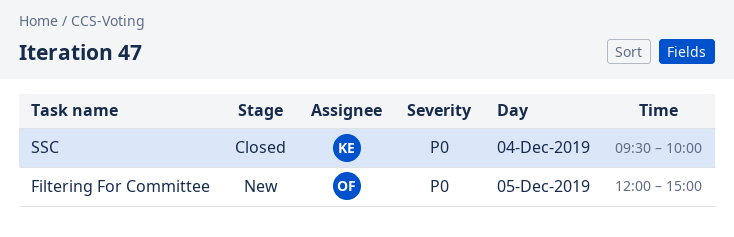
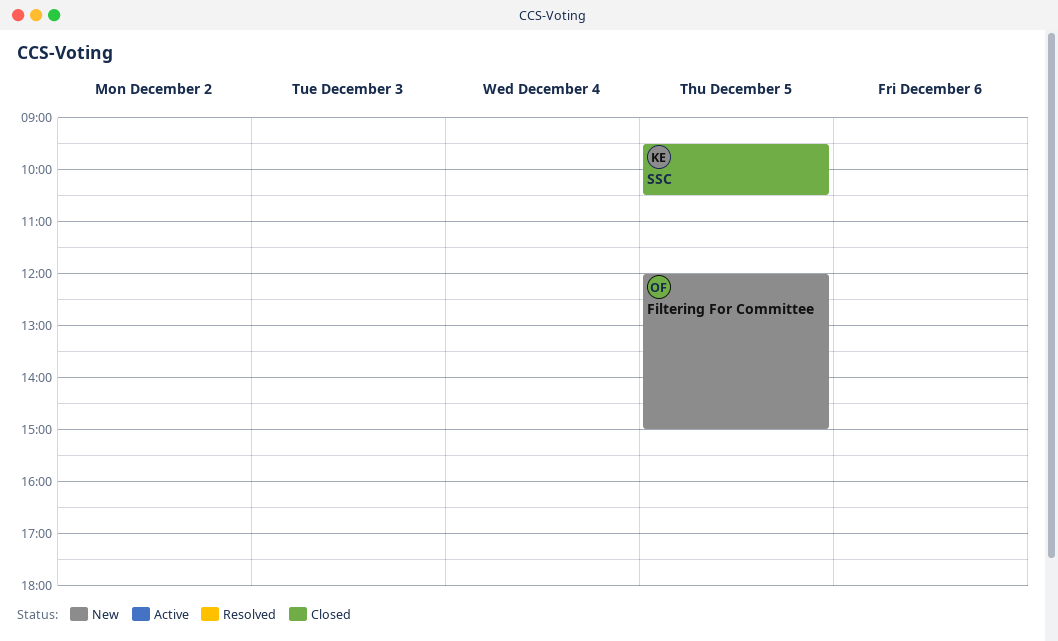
SSC, day: Dec 4 -> Dec 5
SSC, ends: 10:00 -> 10:30

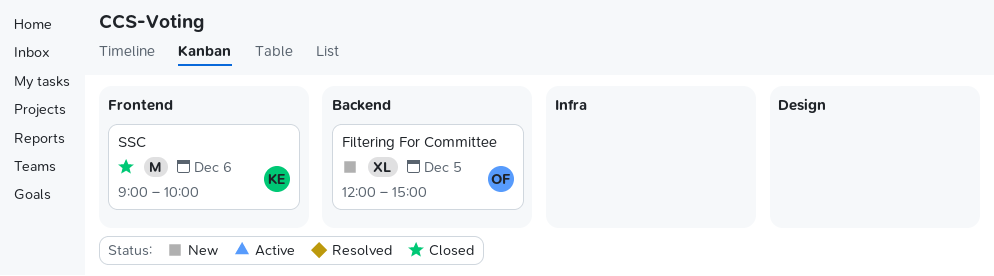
SSC, day: Dec 5 -> Dec 6
SSC, begins: 09:30 -> 09:00
SSC, ends: 10:30 -> 10:00

